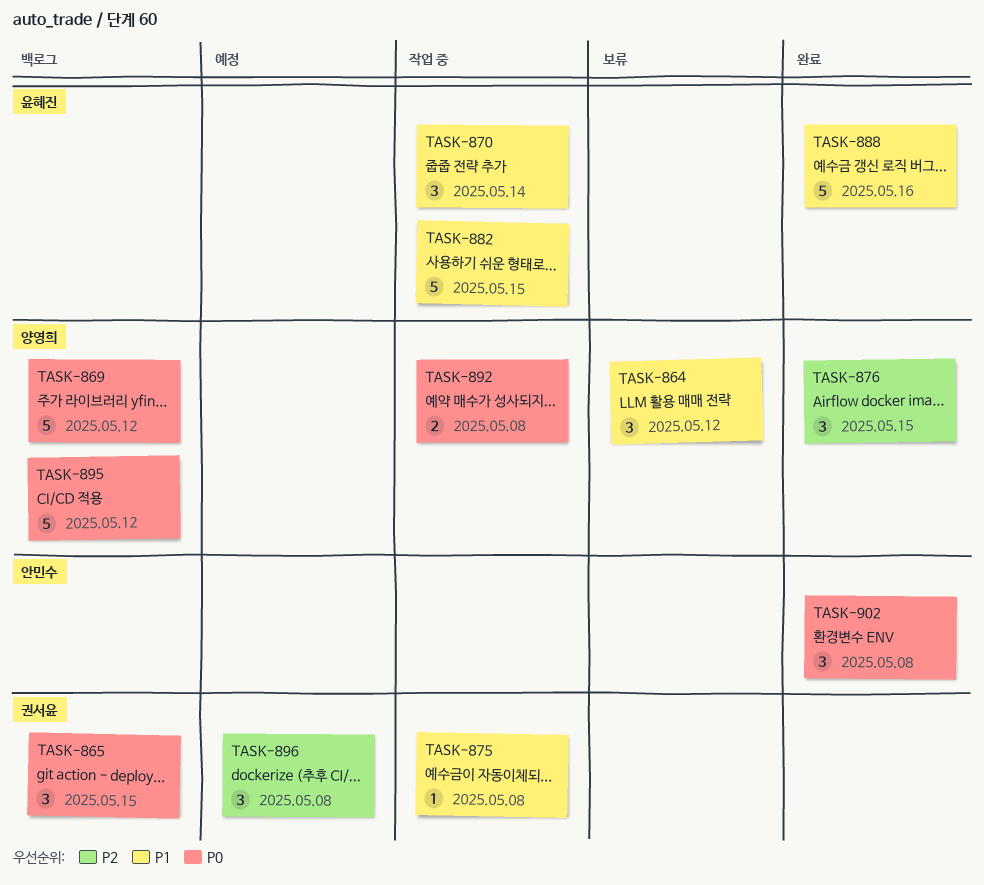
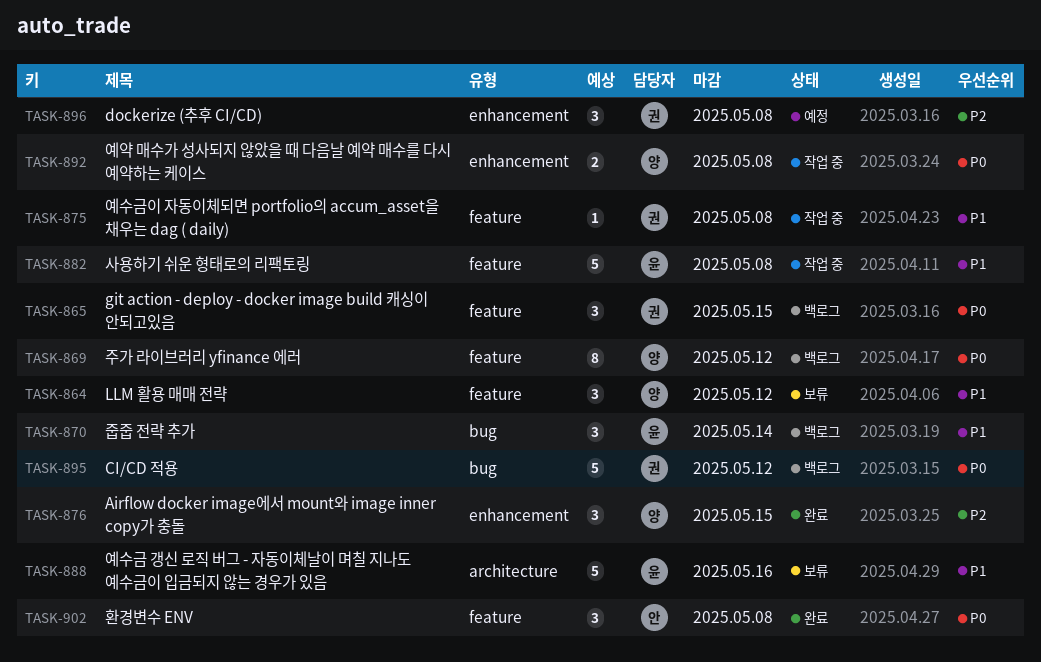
TASK-869, estimate: 5 -> 8
TASK-870, status: 작업 중 -> 백로그
TASK-882, due: May 15 -> May 8
TASK-888, status: 완료 -> 보류
TASK-895, owner: 양영희 -> 권서윤

